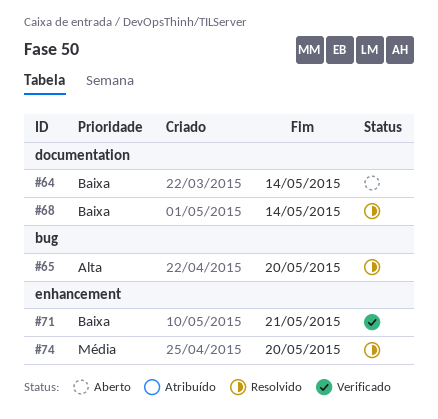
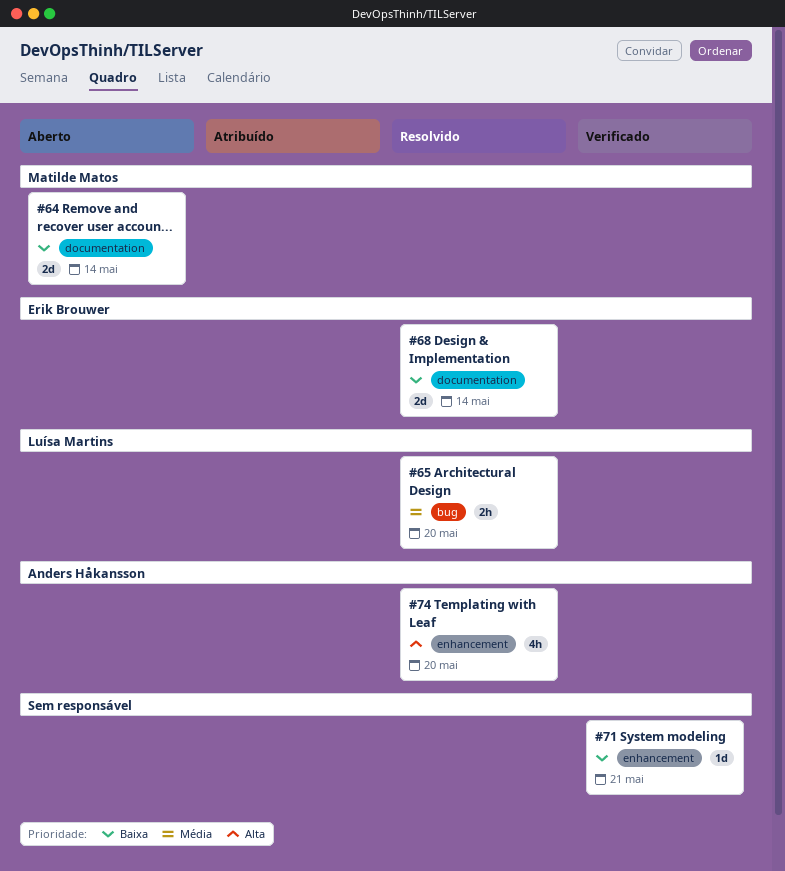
#65, priority: Alta -> Média
#74, priority: Média -> Alta

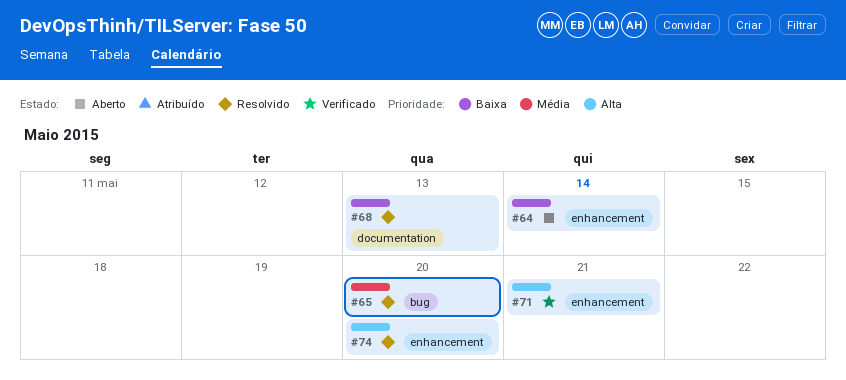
#64, label: documentation -> enhancement
#68, due: May 14 -> May 13
#71, priority: Baixa -> Alta

